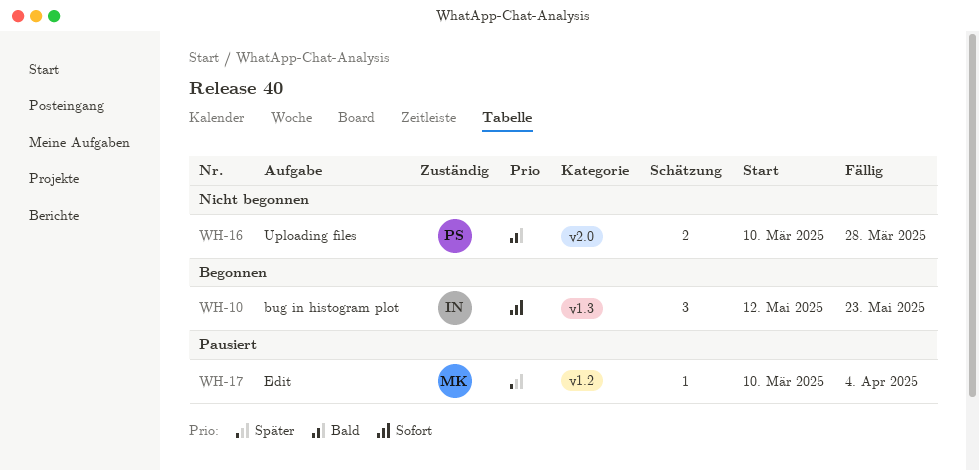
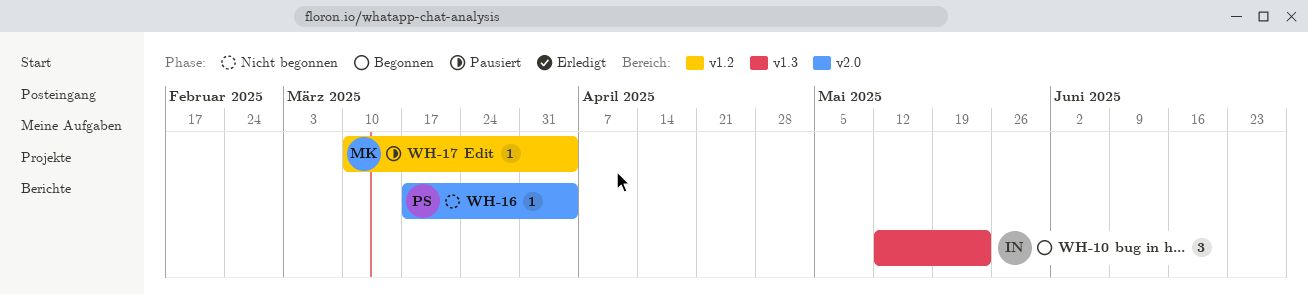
WH-16, estimate: 2 -> 1
WH-16, start: Mar 10 -> Mar 17
WH-16, due: Mar 28 -> Apr 4

